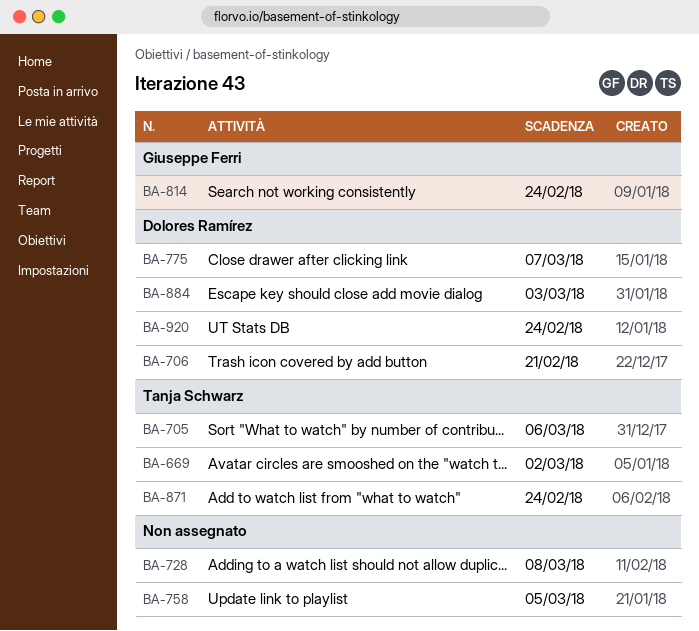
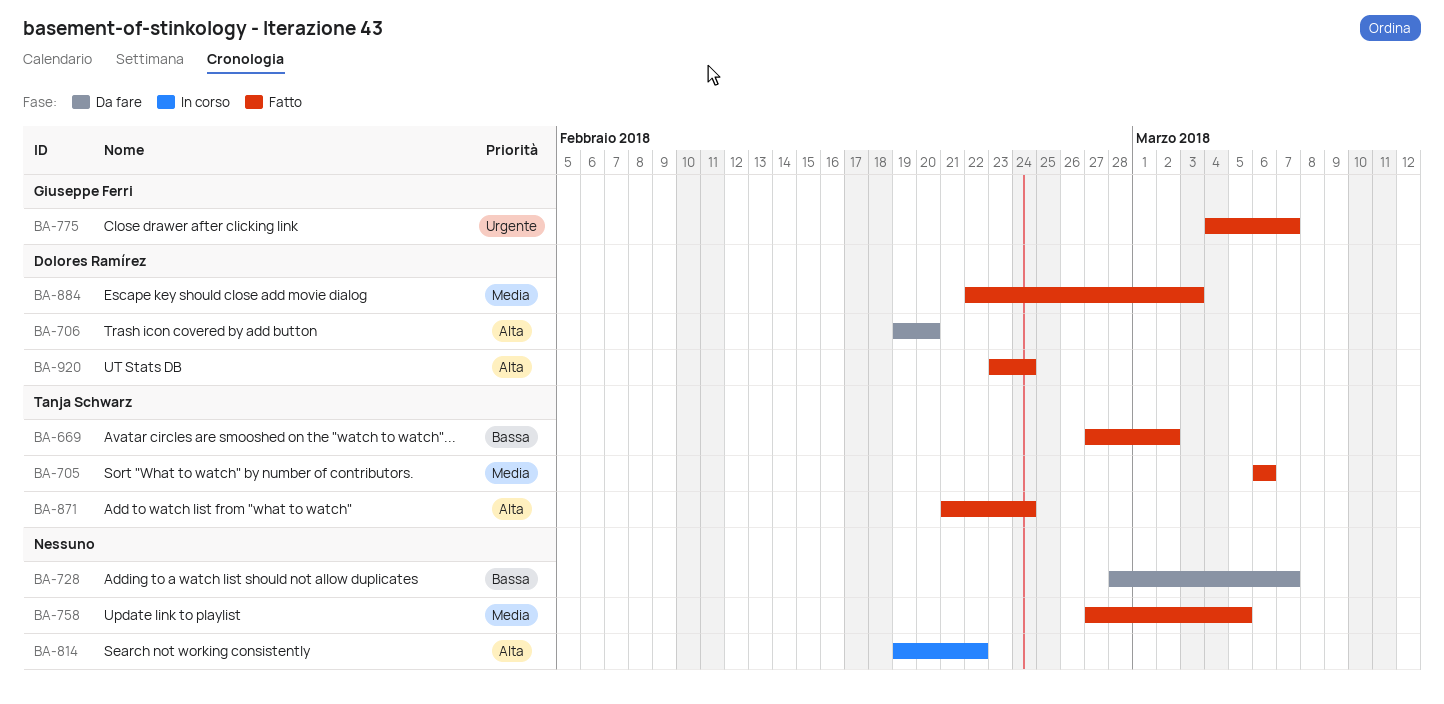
BA-706, due: Feb 21 -> Feb 20
BA-728, due: Mar 8 -> Mar 7
BA-775, owner: Dolores Ramírez -> Giuseppe Ferri
BA-814, owner: Giuseppe Ferri -> none
BA-814, due: Feb 24 -> Feb 22

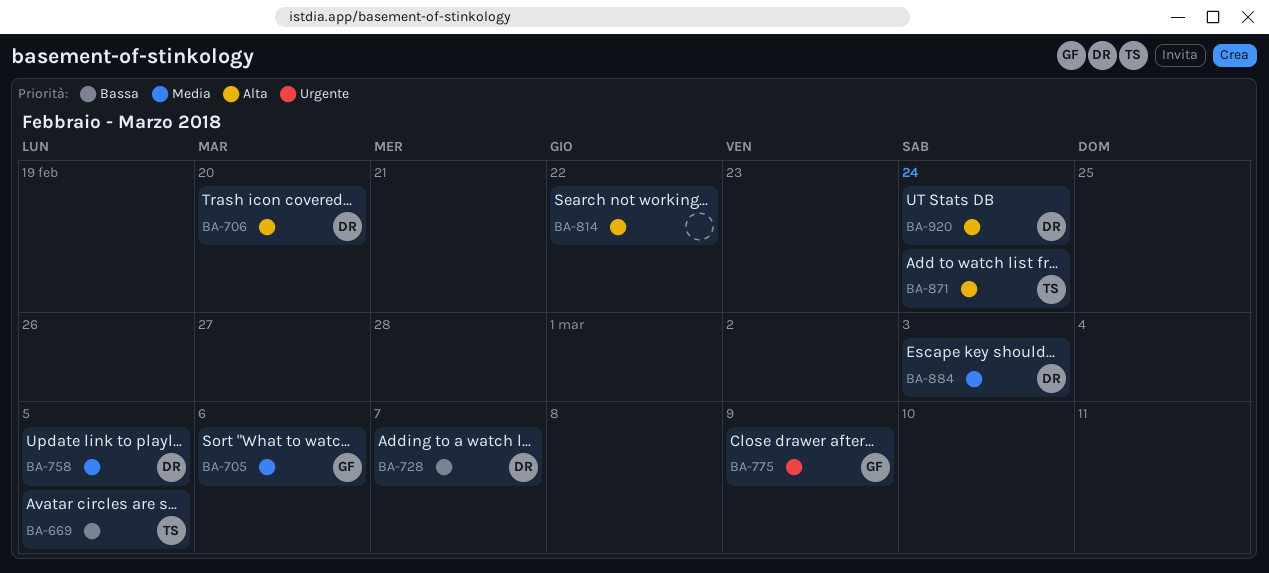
BA-669, due: Mar 2 -> Mar 5
BA-705, owner: Tanja Schwarz -> Giuseppe Ferri
BA-728, owner: none -> Dolores Ramírez
BA-758, owner: none -> Dolores Ramírez
BA-775, due: Mar 7 -> Mar 9

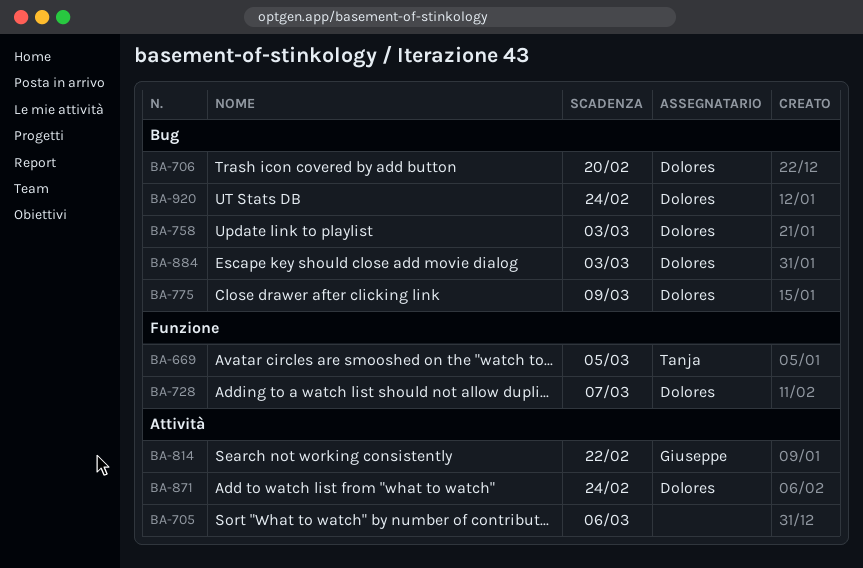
BA-705, owner: Giuseppe -> none
BA-758, due: Mar 5 -> Mar 3
BA-775, owner: Giuseppe -> Dolores
BA-814, owner: none -> Giuseppe
BA-871, owner: Tanja -> Dolores

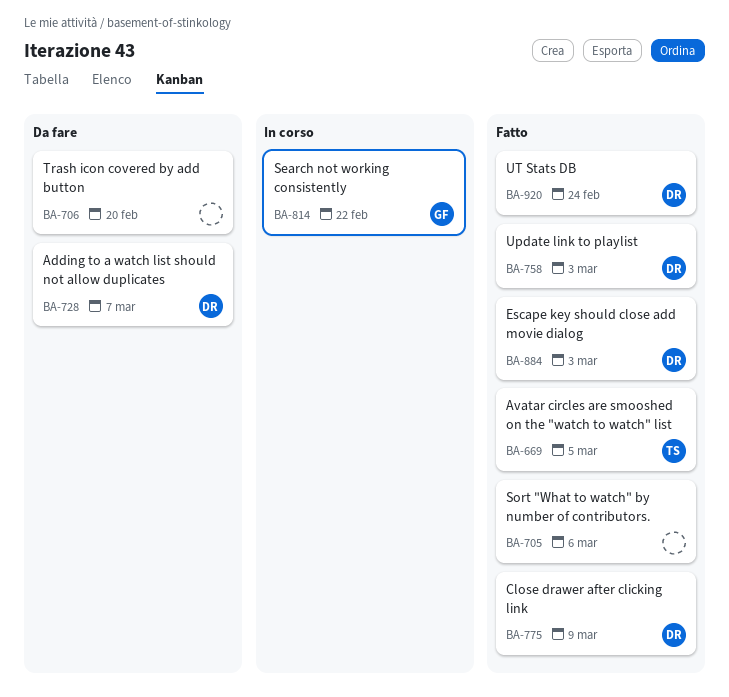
BA-706, owner: Dolores -> none
BA-871: present -> none

